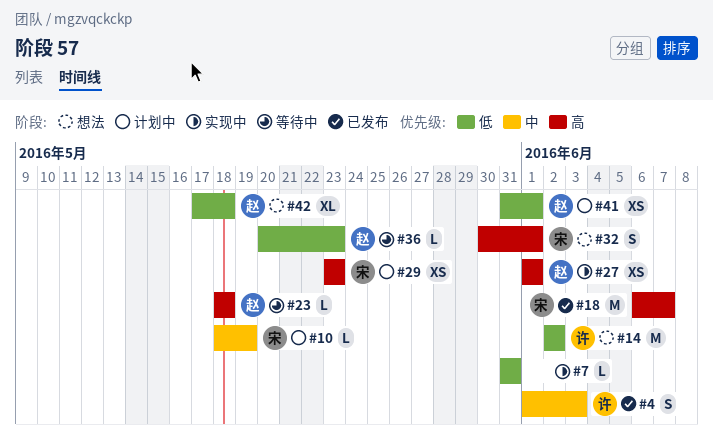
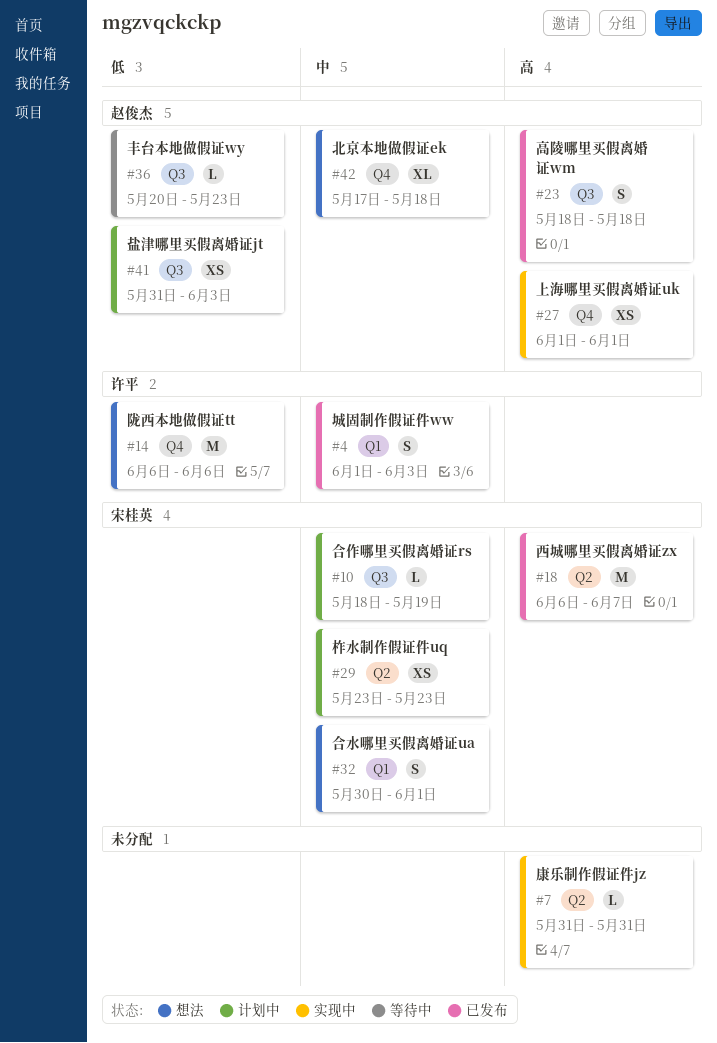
#7, priority: 低 -> 高
#14, start: Jun 2 -> Jun 6
#14, due: Jun 2 -> Jun 6
#23, status: 等待中 -> 已发布
#23, estimate: L -> S
#29, priority: 高 -> 中
#32, priority: 高 -> 中
#41, due: Jun 1 -> Jun 3
#42, priority: 低 -> 中

